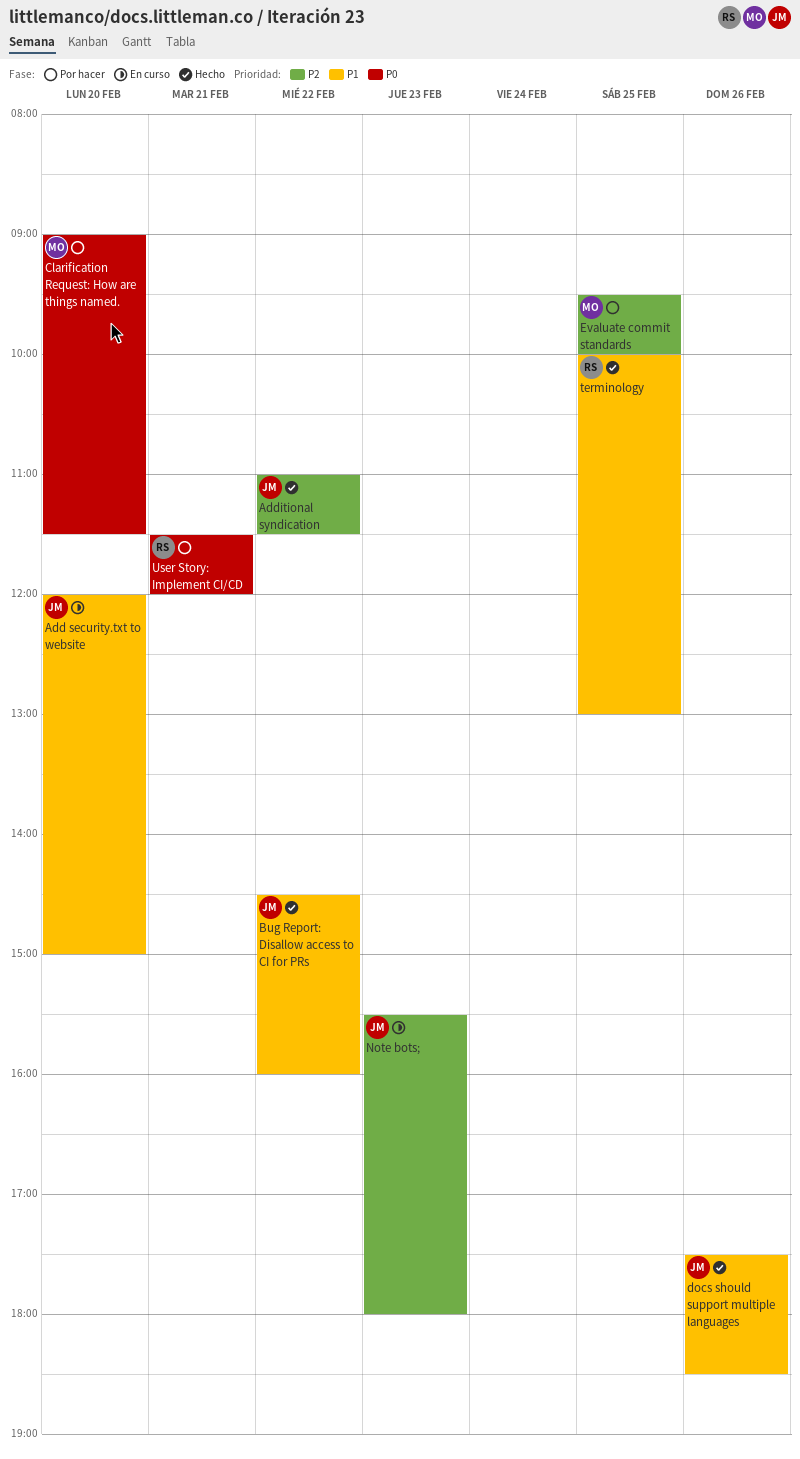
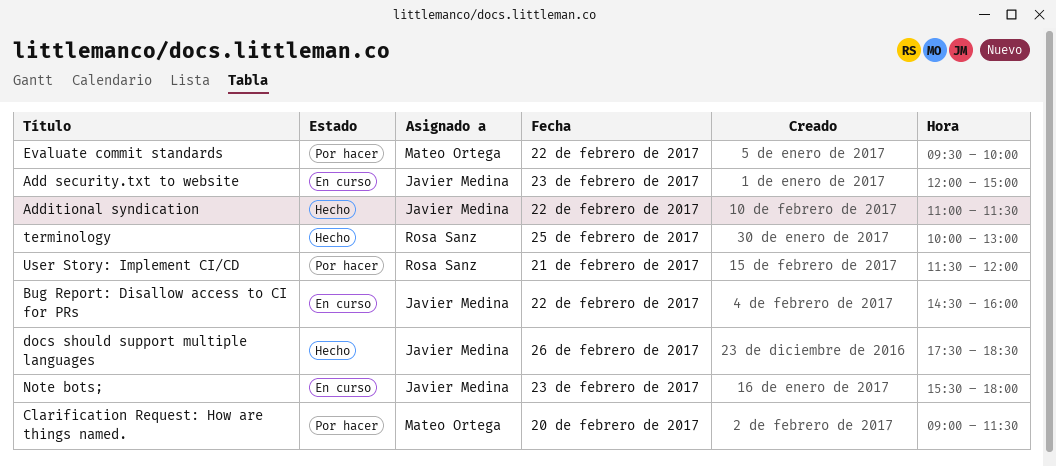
Add security.txt to website, day: Feb 20 -> Feb 23
Bug Report: Disallow access to CI for PRs, status: Hecho -> En curso
Evaluate commit standards, day: Feb 25 -> Feb 22

